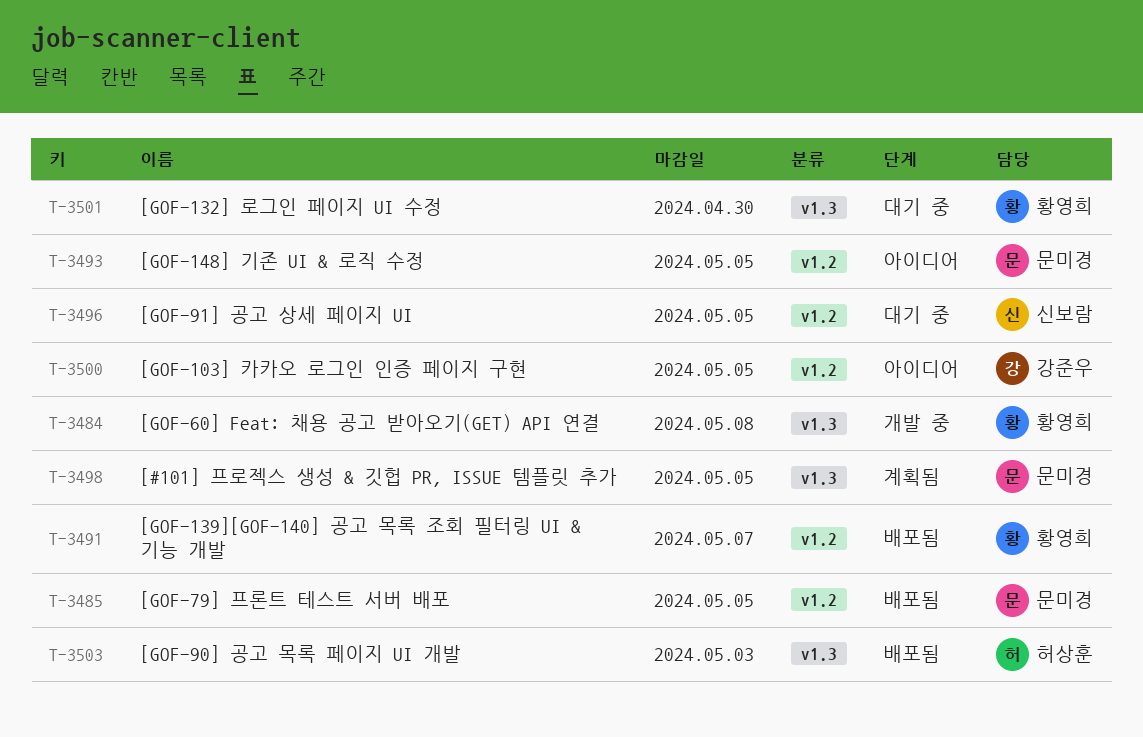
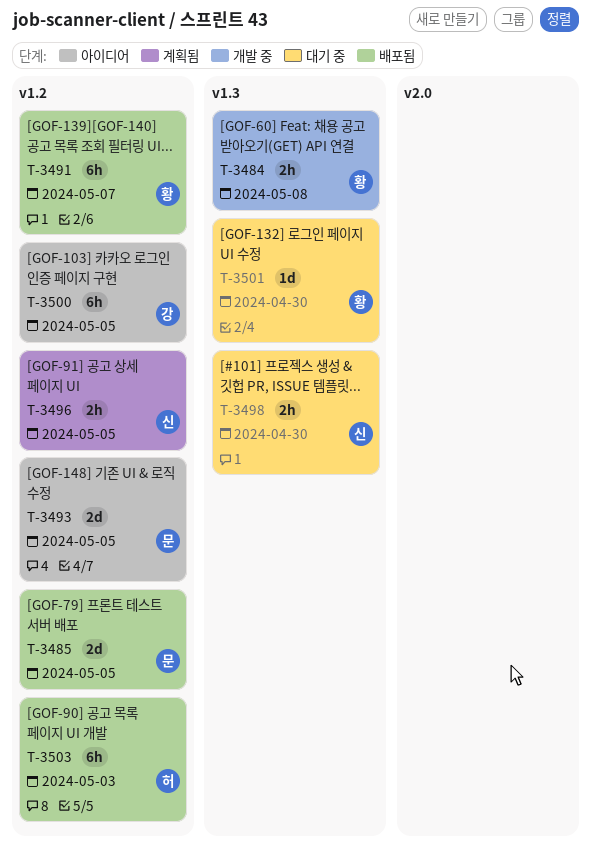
T-3496, status: 대기 중 -> 계획됨
T-3498, status: 계획됨 -> 대기 중
T-3498, owner: 문미경 -> 신보람
T-3498, due: May 5 -> Apr 30
T-3503, label: v1.3 -> v1.2

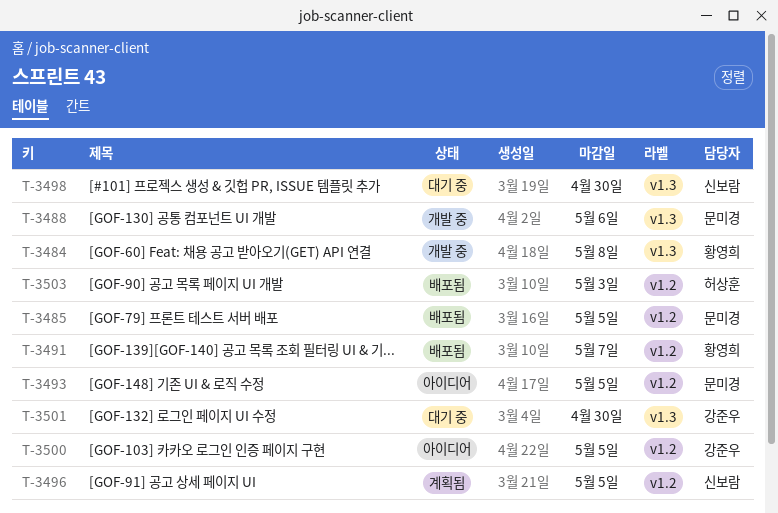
T-3488: none -> present
T-3501, owner: 황영희 -> 강준우

